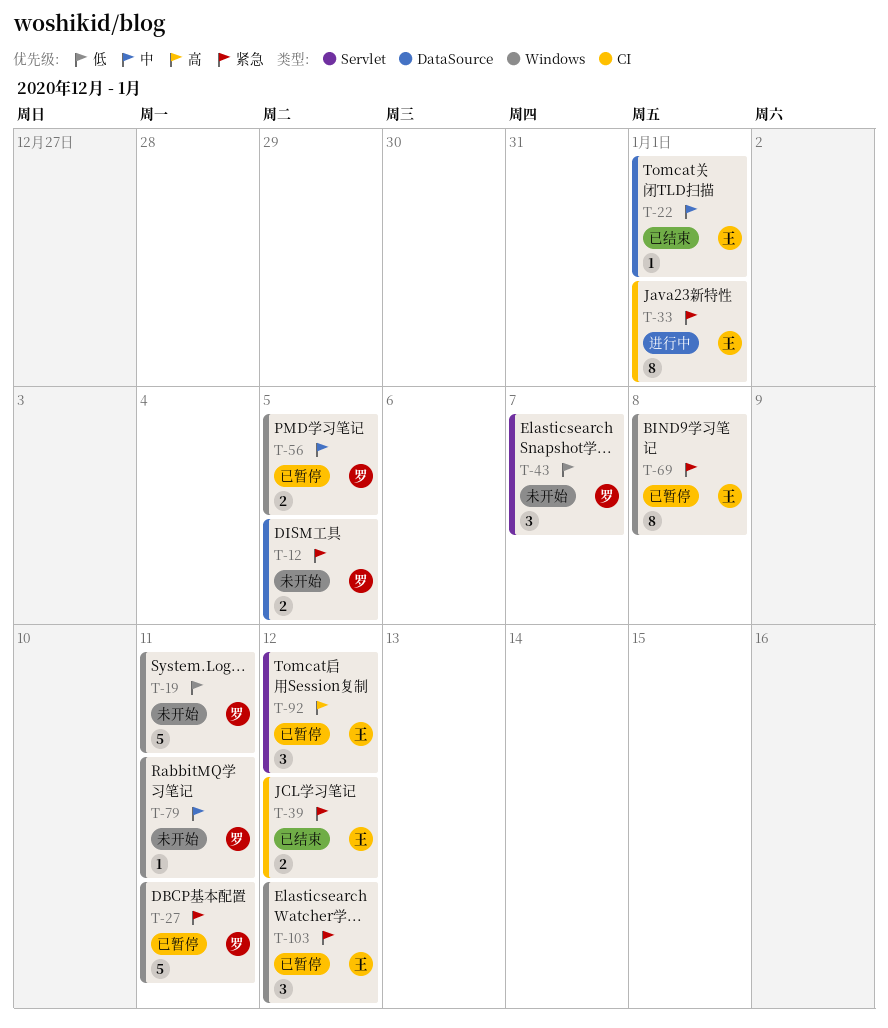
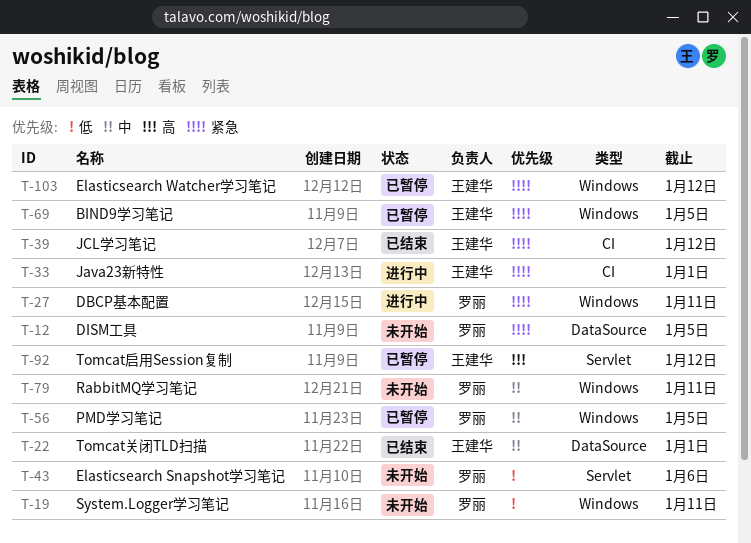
T-27, status: 已暂停 -> 进行中
T-43, due: Jan 7 -> Jan 6
T-69, due: Jan 8 -> Jan 5

